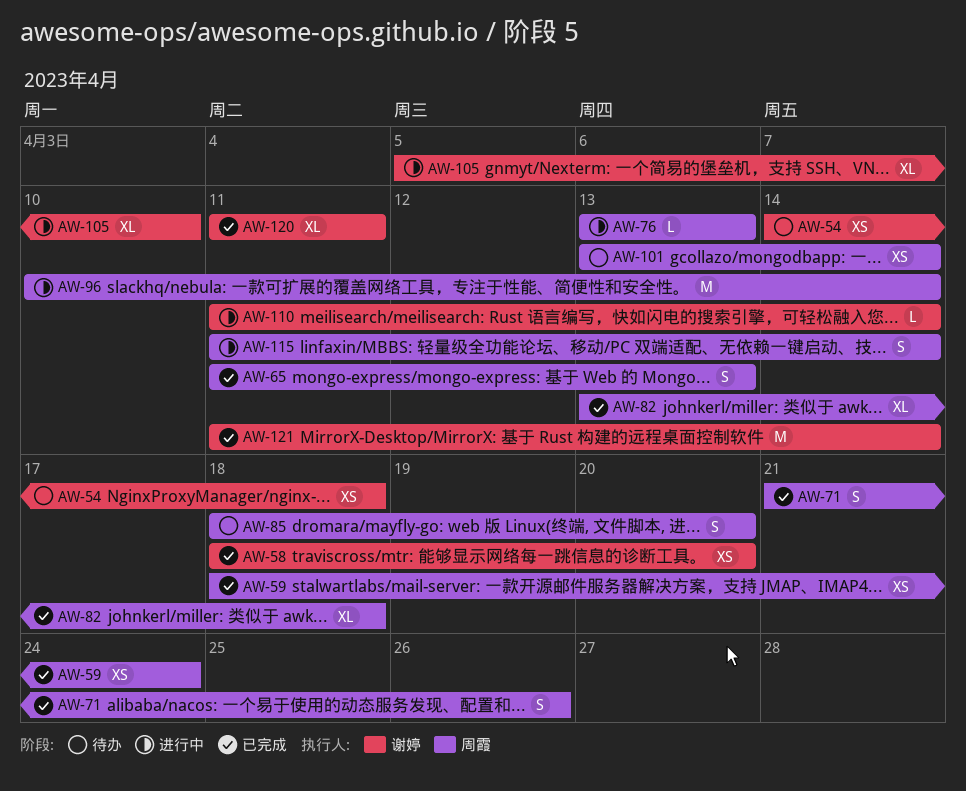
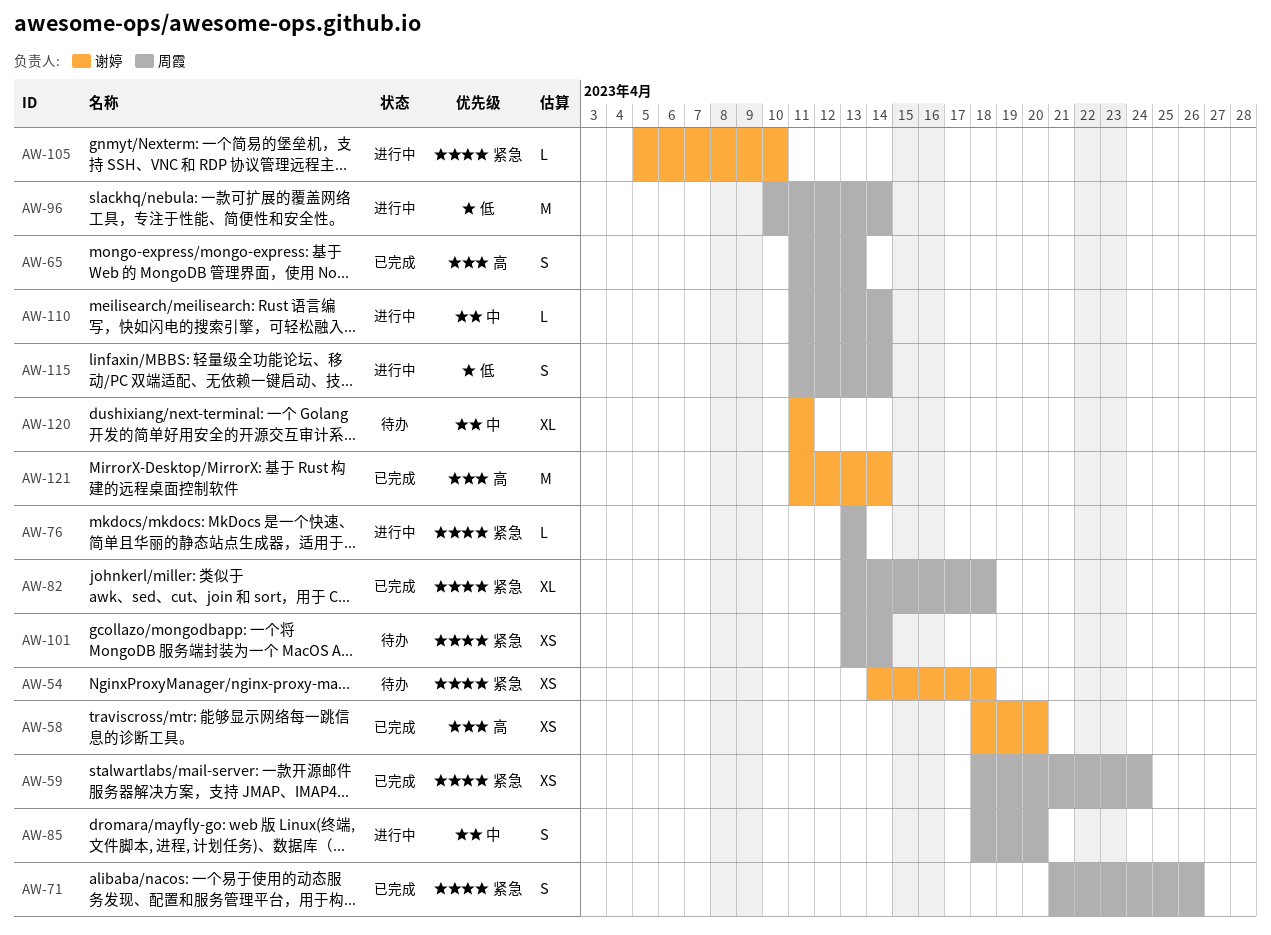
AW-85, status: 待办 -> 进行中
AW-105, estimate: XL -> L
AW-110, owner: 谢婷 -> 周霞
AW-120, status: 已完成 -> 待办

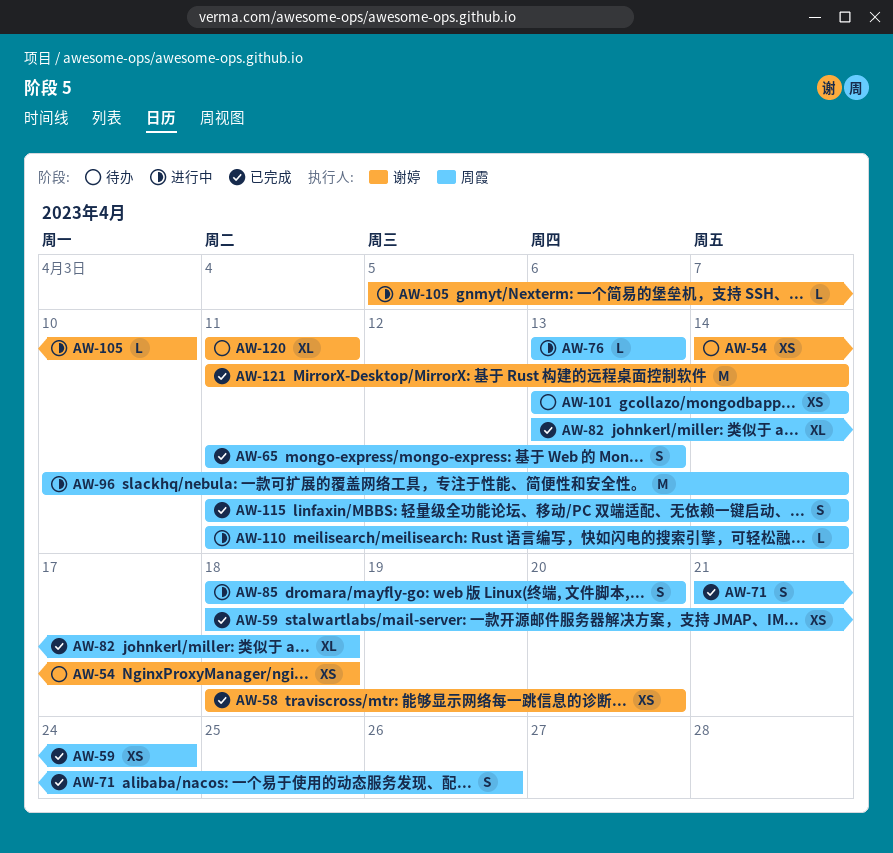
AW-115, status: 进行中 -> 已完成

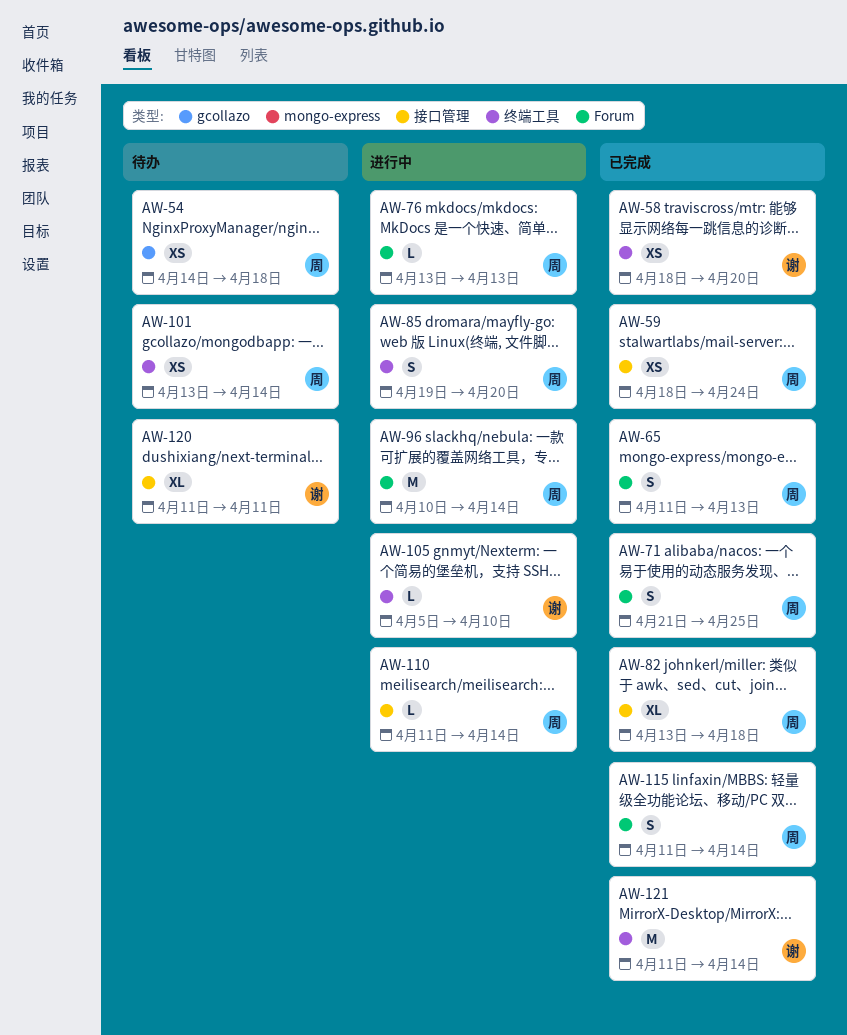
AW-54, owner: 谢婷 -> 周霞
AW-71, due: Apr 26 -> Apr 25
AW-85, start: Apr 18 -> Apr 19

